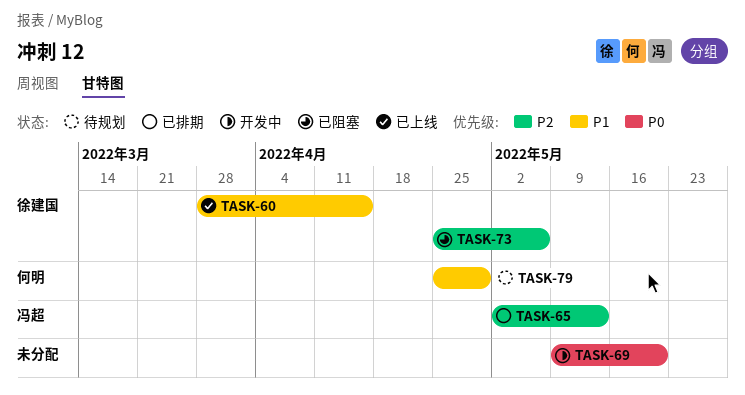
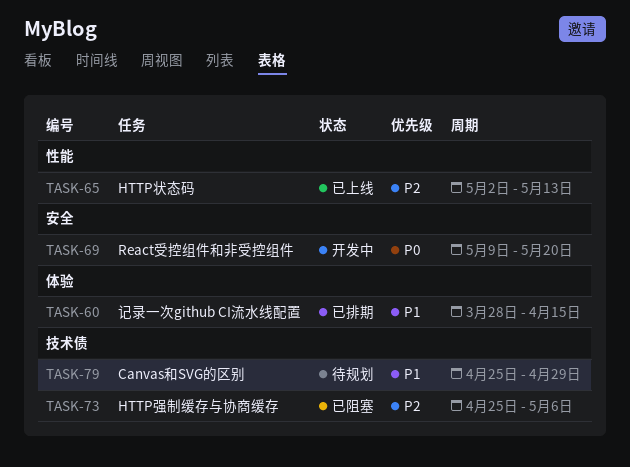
TASK-60, status: 已上线 -> 已排期
TASK-65, status: 已排期 -> 已上线

